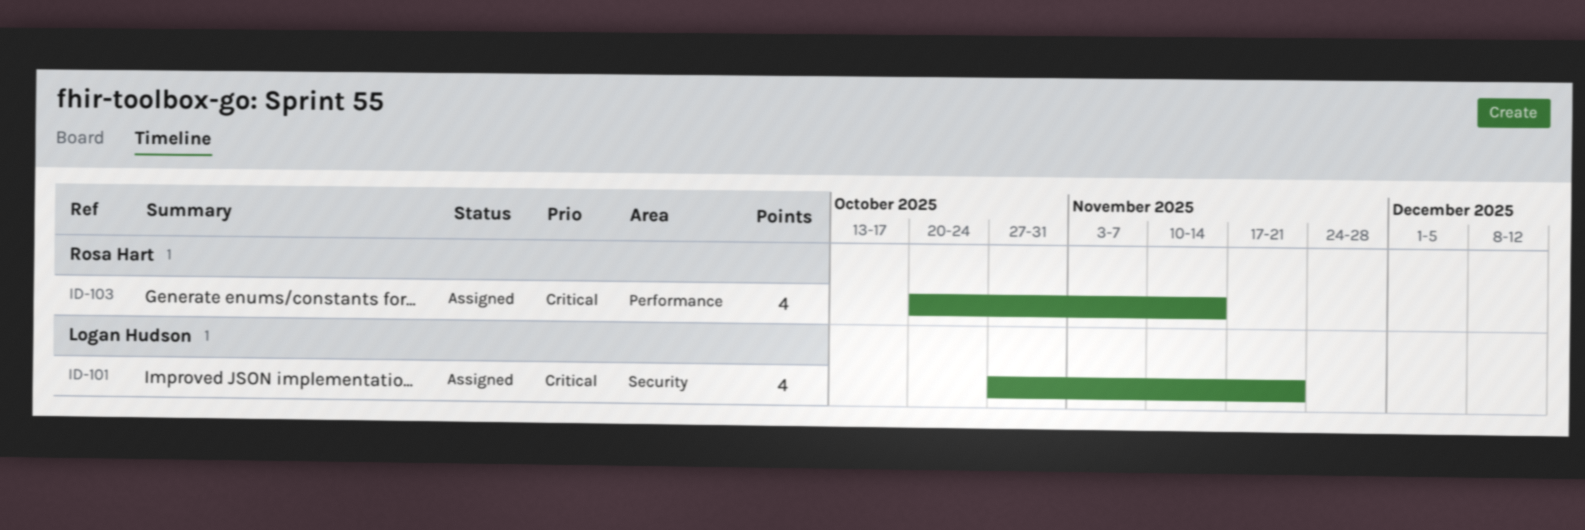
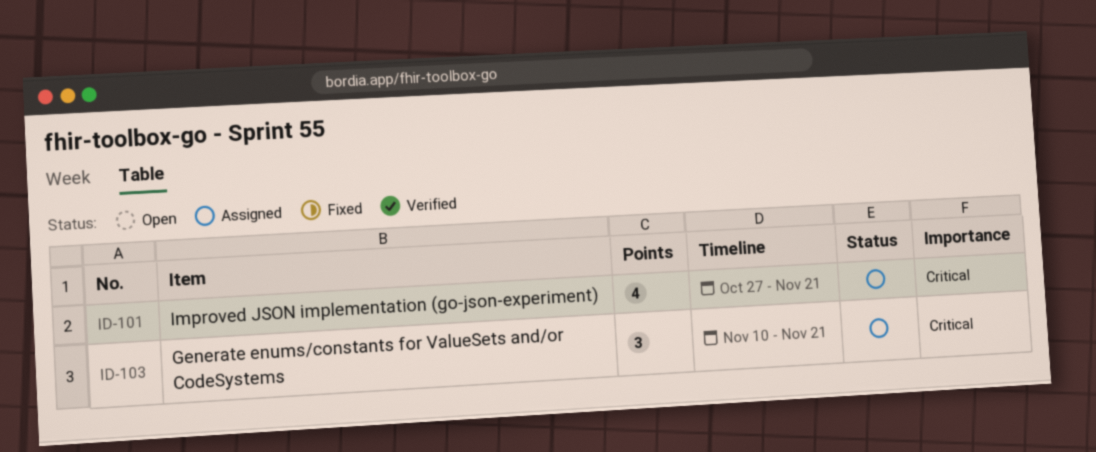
ID-103, estimate: 4 -> 3
ID-103, start: Oct 20 -> Nov 10
ID-103, due: Nov 14 -> Nov 21

